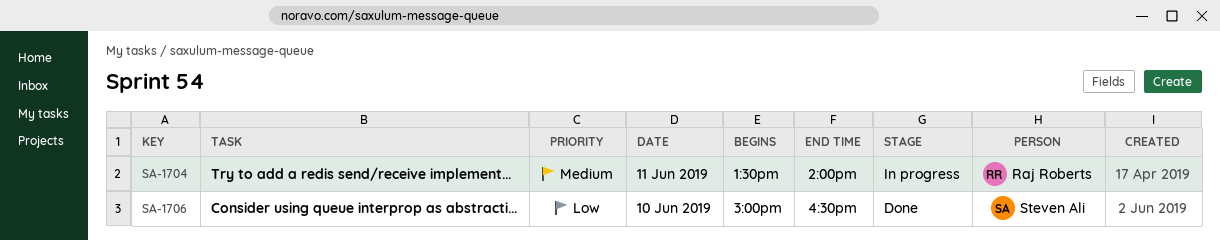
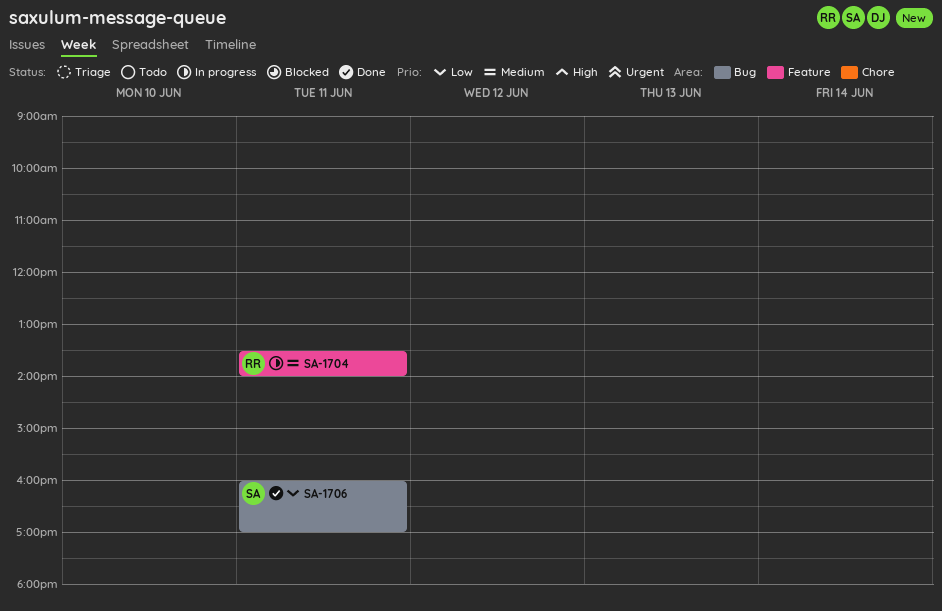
SA-1706, day: Jun 10 -> Jun 11
SA-1706, begins: 15:00 -> 16:00
SA-1706, ends: 16:30 -> 17:00

